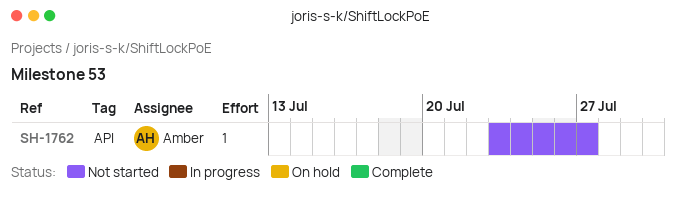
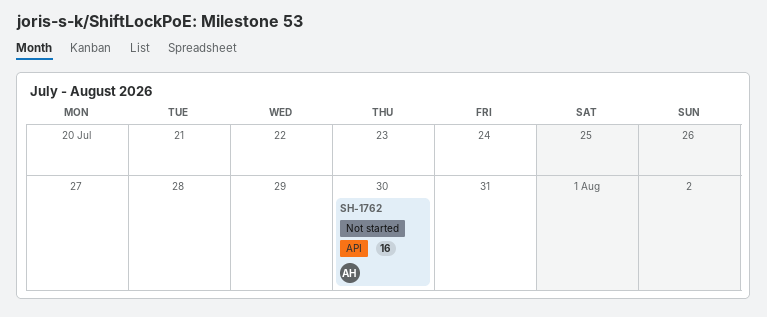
SH-1762, estimate: 1 -> 16
SH-1762, due: Jul 27 -> Jul 30

